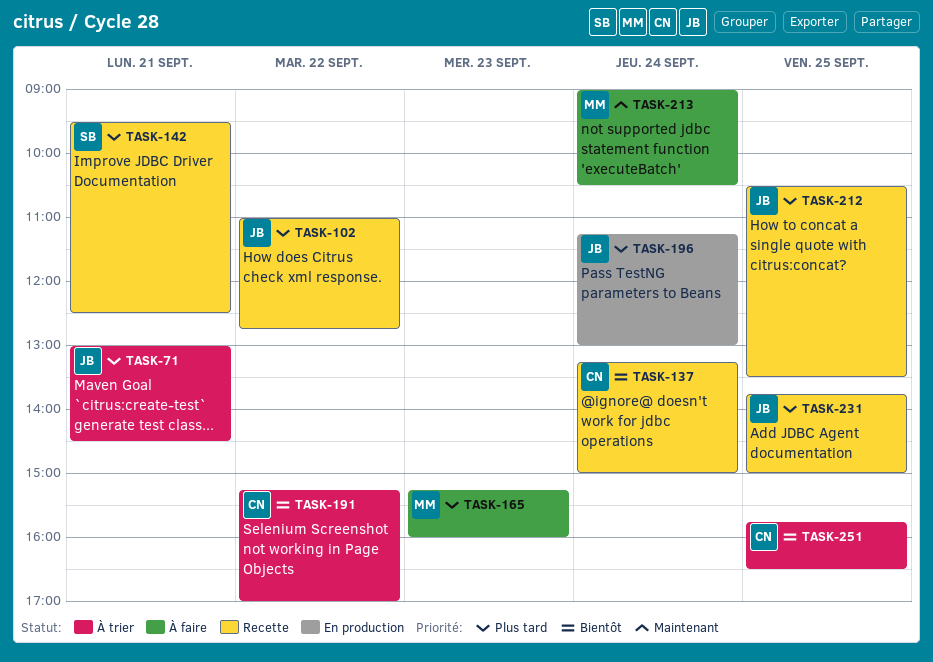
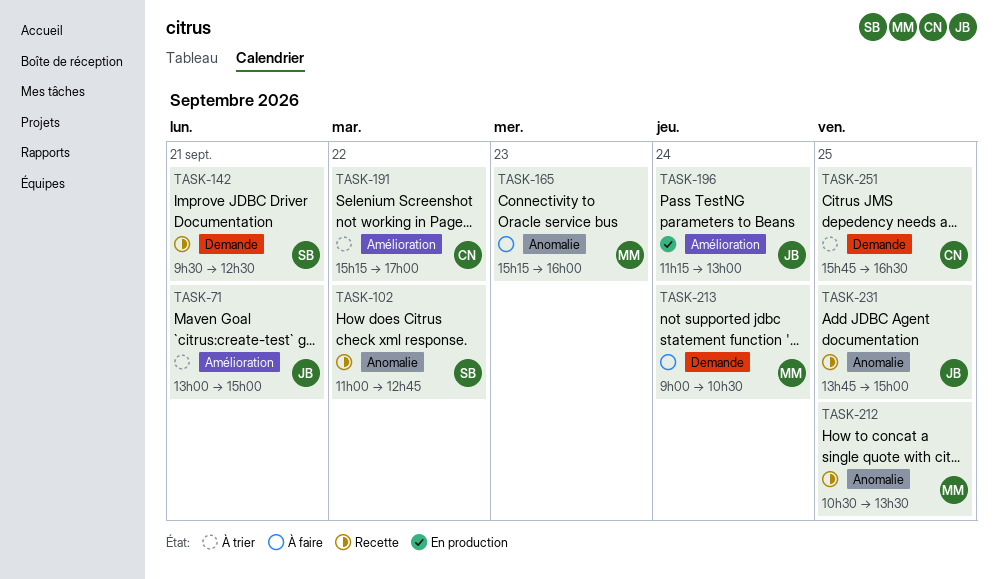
TASK-71, ends: 14:30 -> 15:00
TASK-102, owner: JB -> SB
TASK-137: present -> none
TASK-212, owner: JB -> MM

